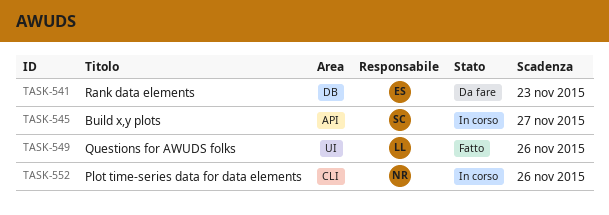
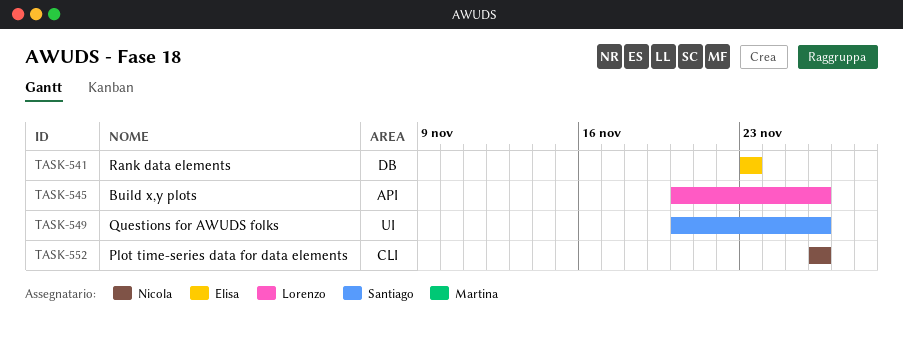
TASK-545, owner: Santiago -> Lorenzo
TASK-545, due: Nov 27 -> Nov 26
TASK-549, owner: Lorenzo -> Santiago

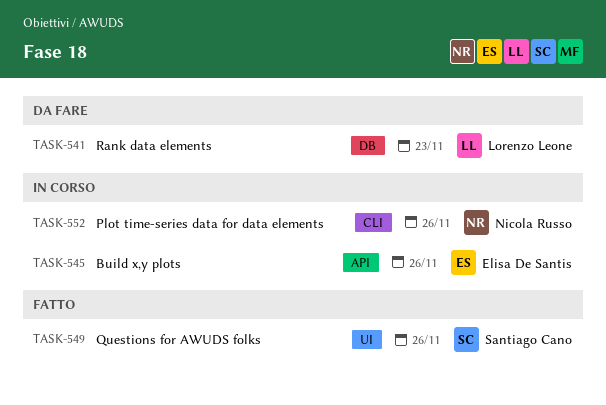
TASK-541, owner: Elisa De Santis -> Lorenzo Leone
TASK-545, owner: Lorenzo Leone -> Elisa De Santis

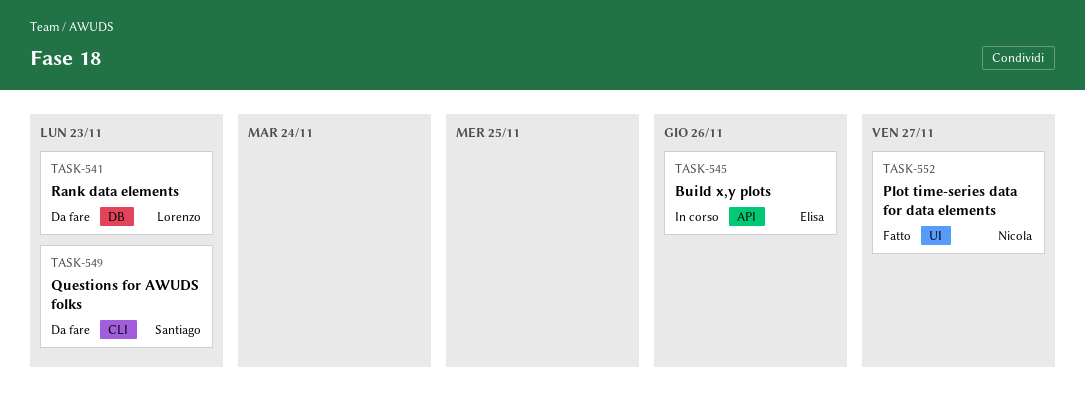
TASK-549, status: Fatto -> Da fare
TASK-549, label: UI -> CLI
TASK-549, due: Nov 26 -> Nov 23
TASK-552, status: In corso -> Fatto
TASK-552, label: CLI -> UI
TASK-552, due: Nov 26 -> Nov 27

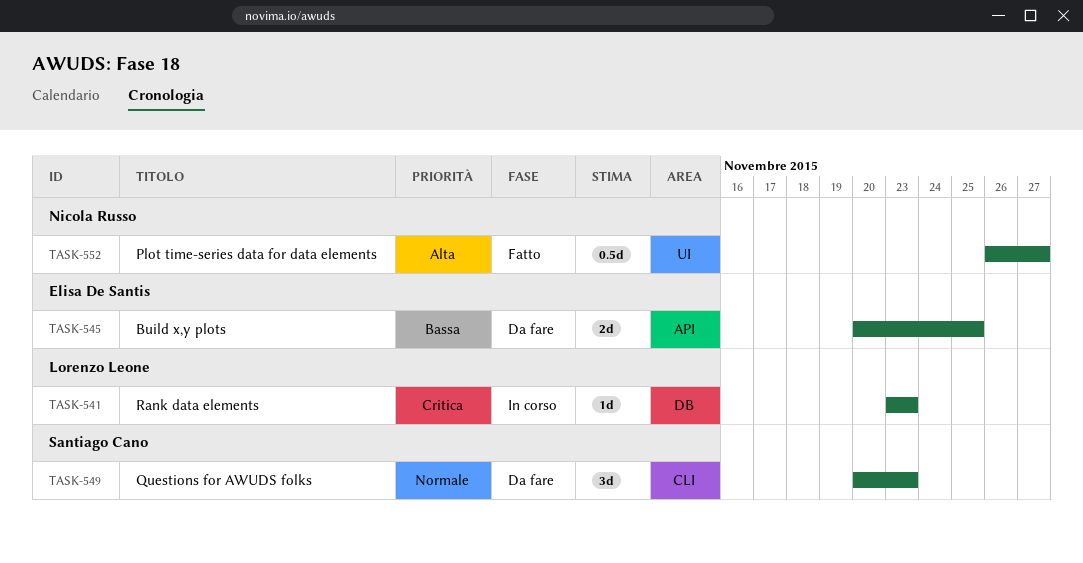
TASK-541, status: Da fare -> In corso
TASK-545, status: In corso -> Da fare
TASK-545, due: Nov 26 -> Nov 25

